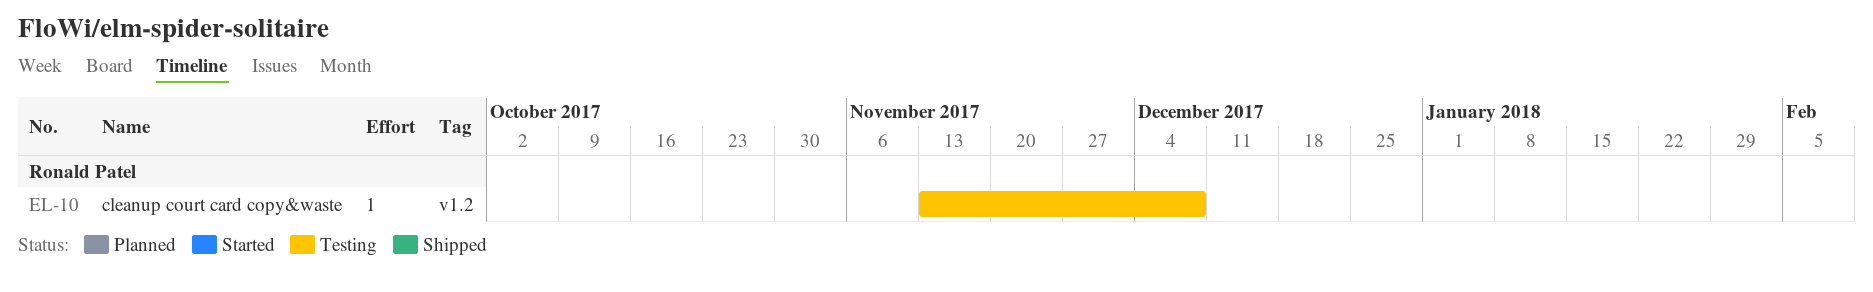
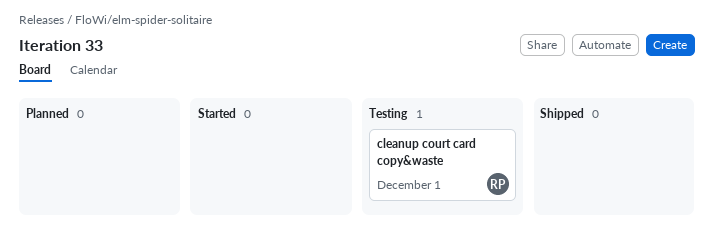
cleanup court card copy&waste, due: Dec 8 -> Dec 1

